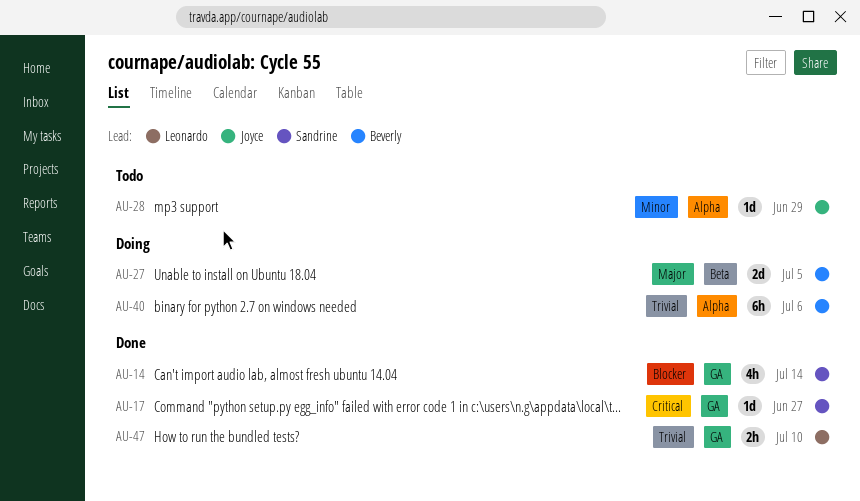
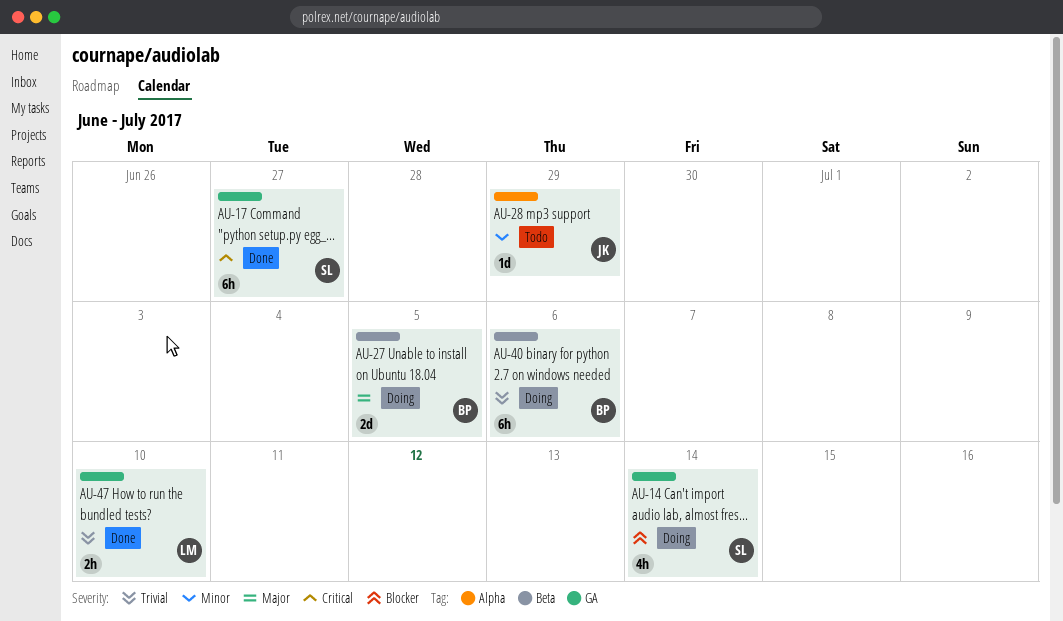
AU-14, status: Done -> Doing
AU-17, estimate: 1d -> 6h
AU-40, label: Alpha -> Beta

